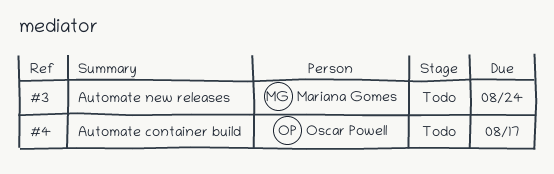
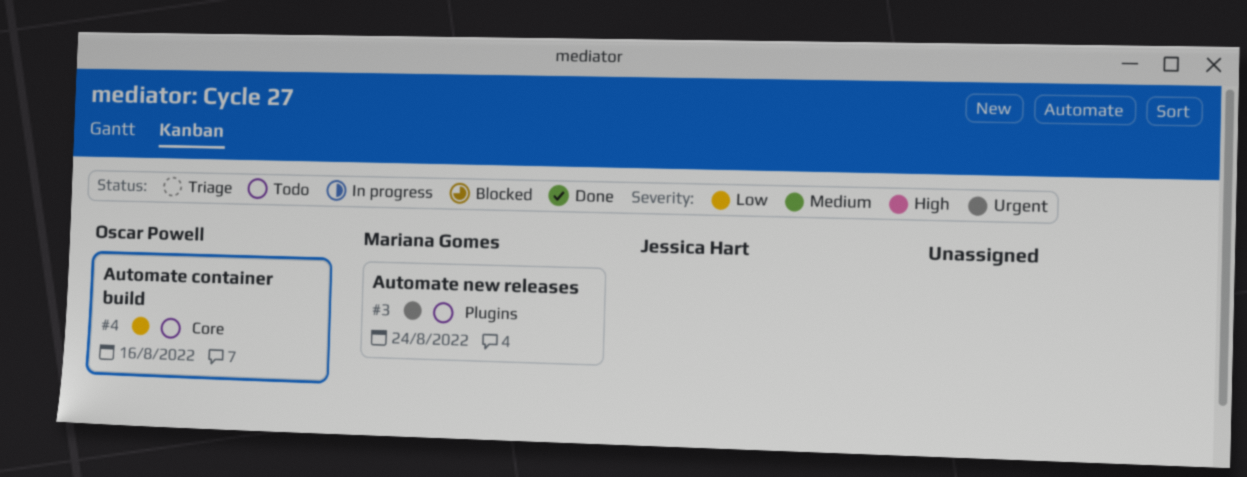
#4, due: Aug 17 -> Aug 16

